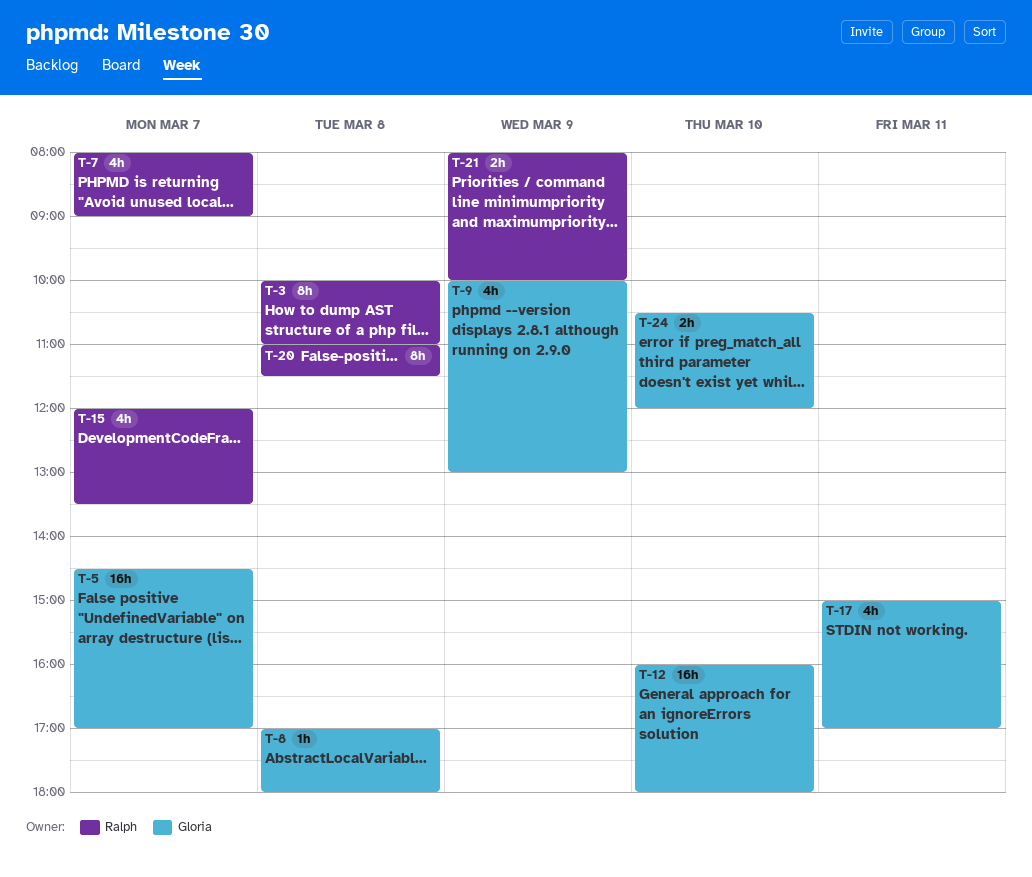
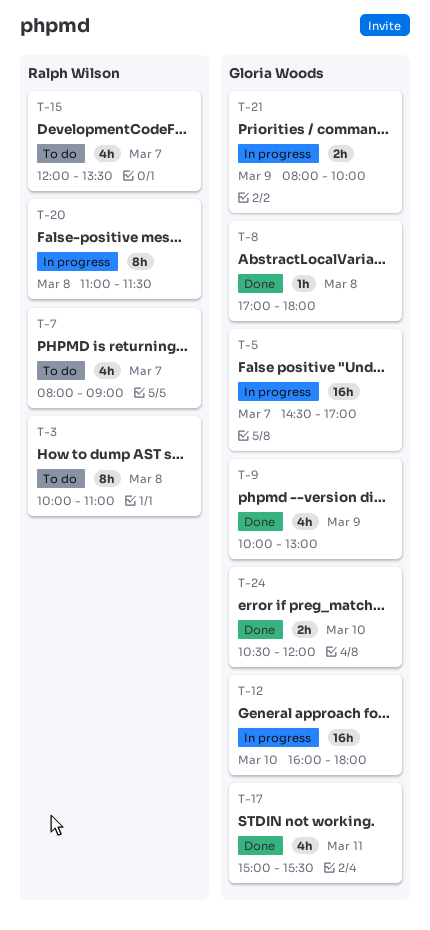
T-17, ends: 17:00 -> 15:30
T-21, owner: Ralph Wilson -> Gloria Woods

